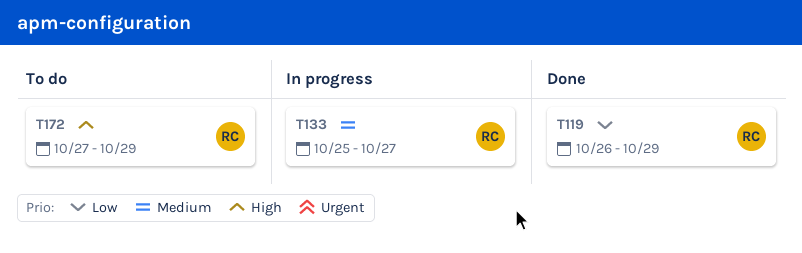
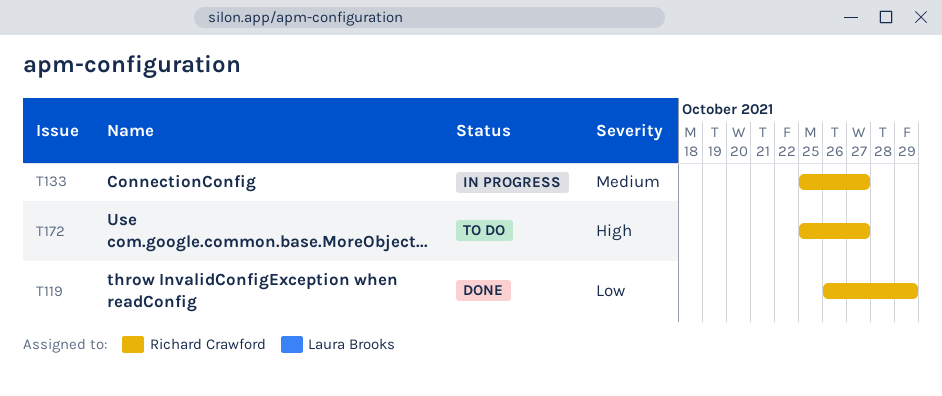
T172, start: Oct 27 -> Oct 25
T172, due: Oct 29 -> Oct 27

